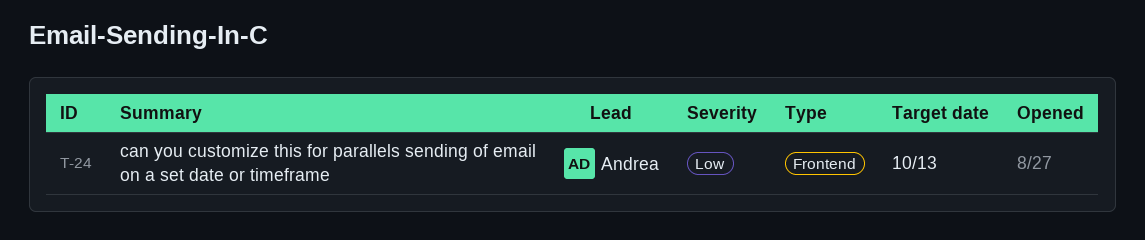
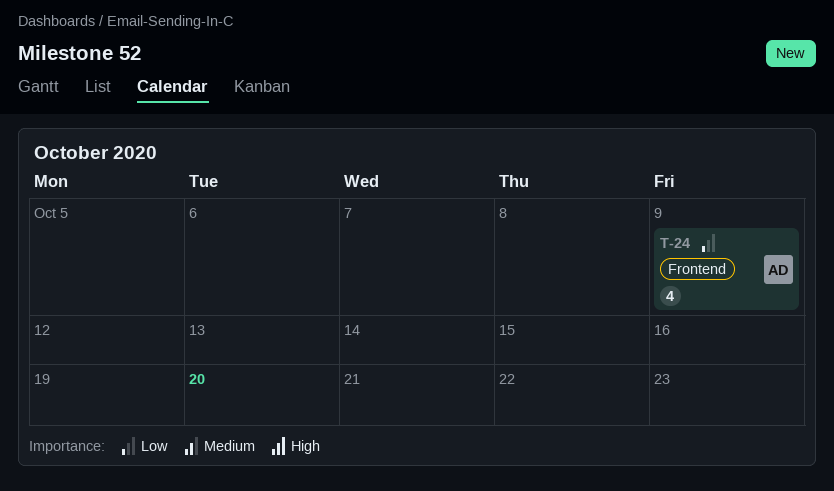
T-24, due: Oct 13 -> Oct 9

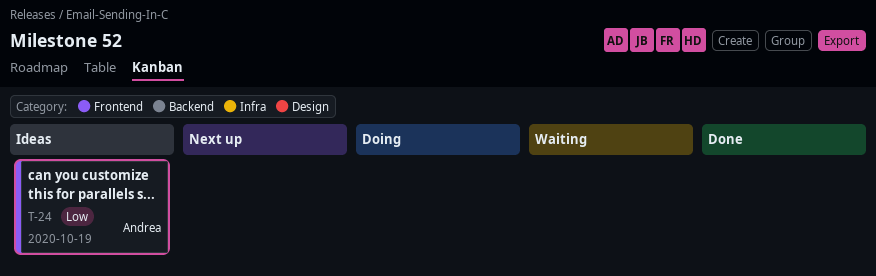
T-24, due: Oct 9 -> Oct 19

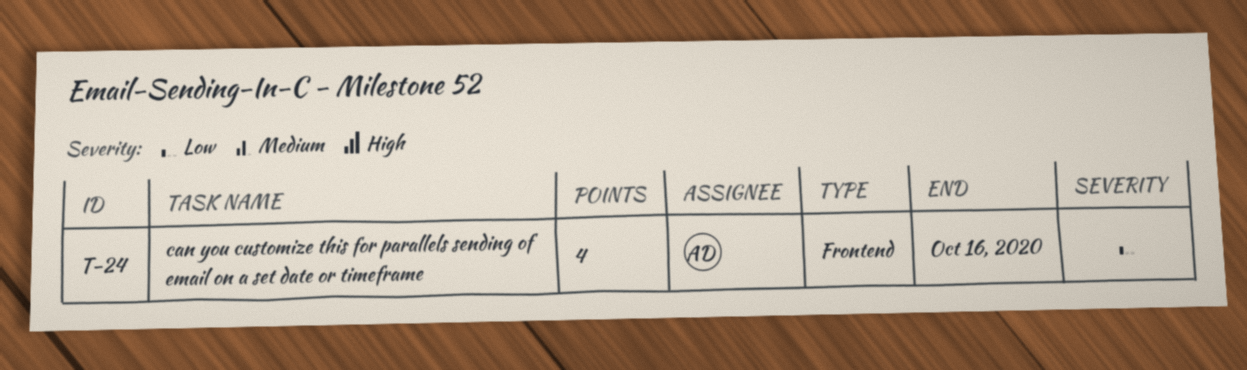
T-24, due: Oct 19 -> Oct 16

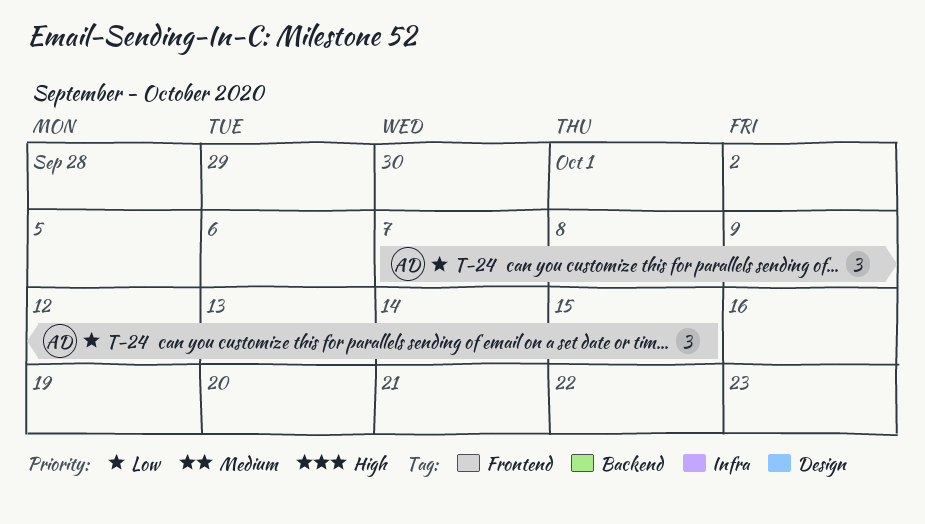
T-24, estimate: 4 -> 3
T-24, due: Oct 16 -> Oct 15

